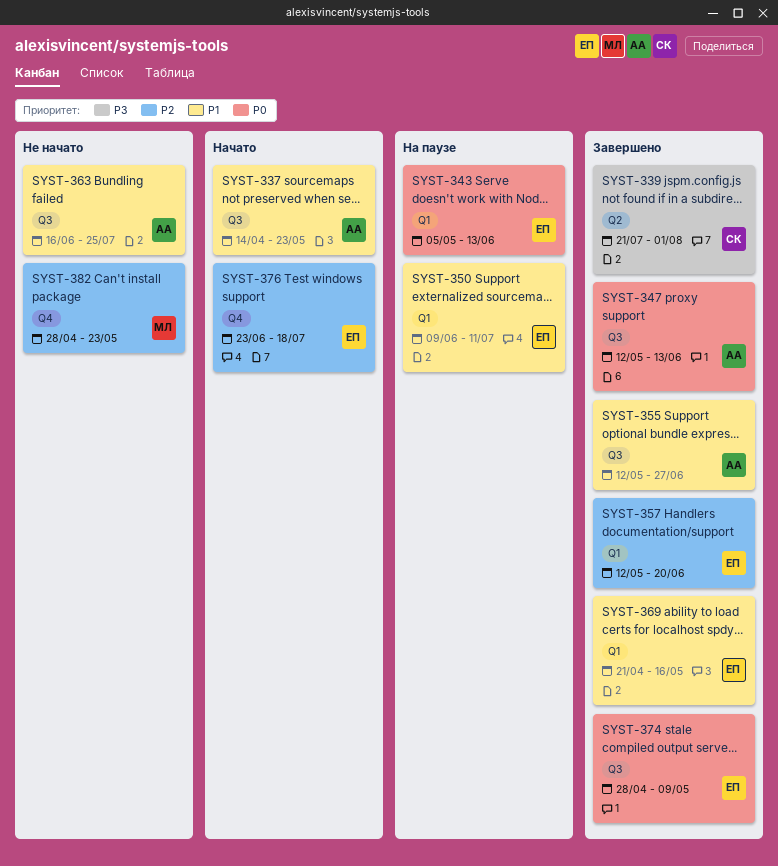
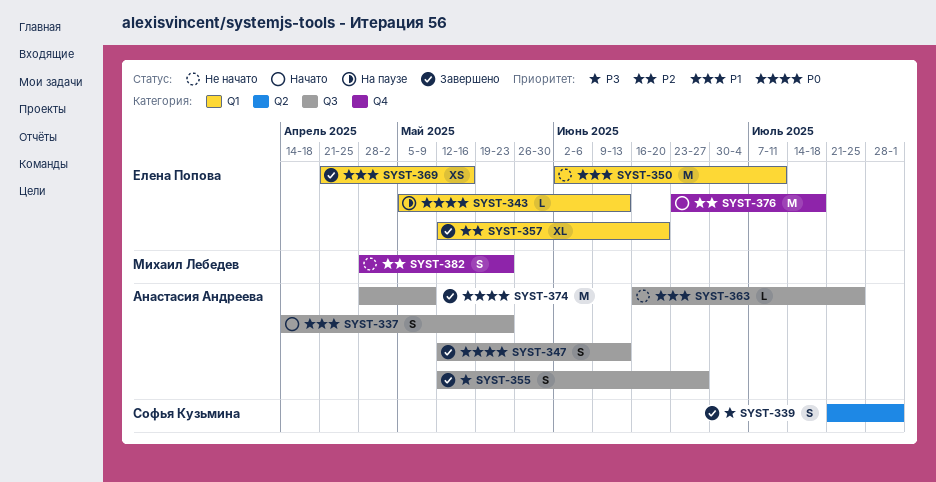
SYST-350, status: На паузе -> Не начато
SYST-350, start: Jun 9 -> Jun 2
SYST-355, priority: P1 -> P3
SYST-374, owner: Елена Попова -> Анастасия Андреева

